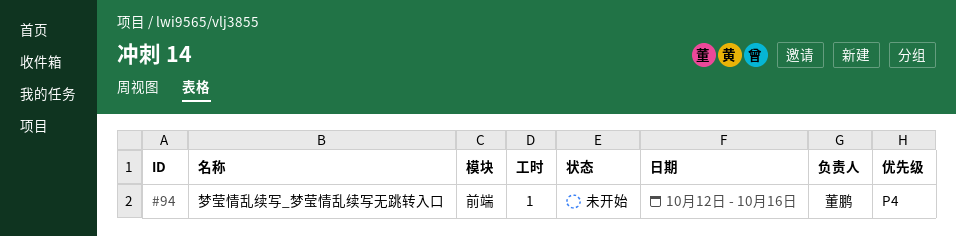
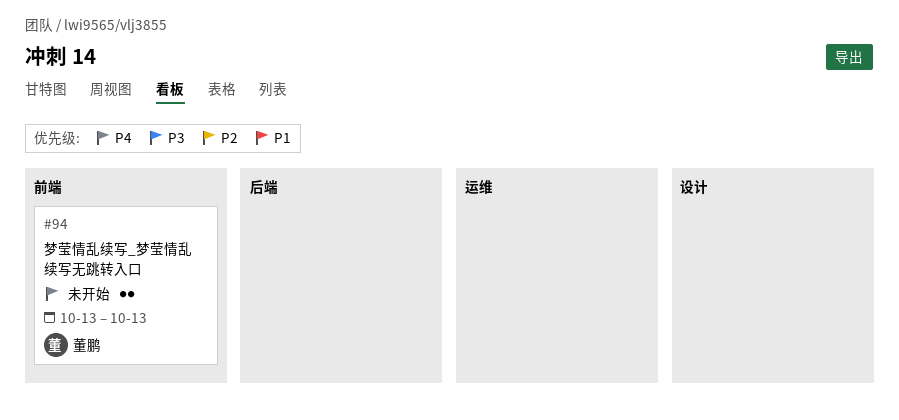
#94, estimate: 1 -> 2
#94, start: Oct 12 -> Oct 13
#94, due: Oct 16 -> Oct 13

